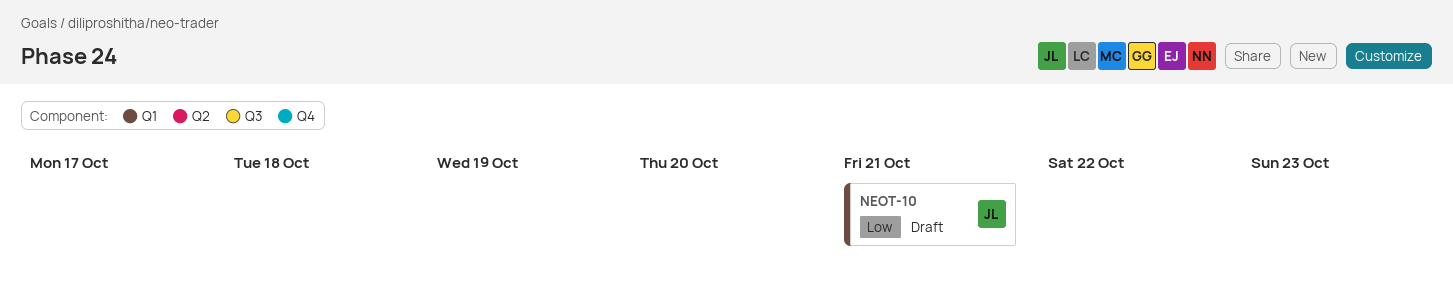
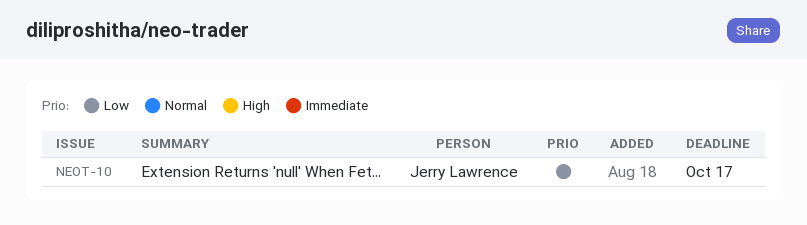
NEOT-10, due: Oct 21 -> Oct 17

